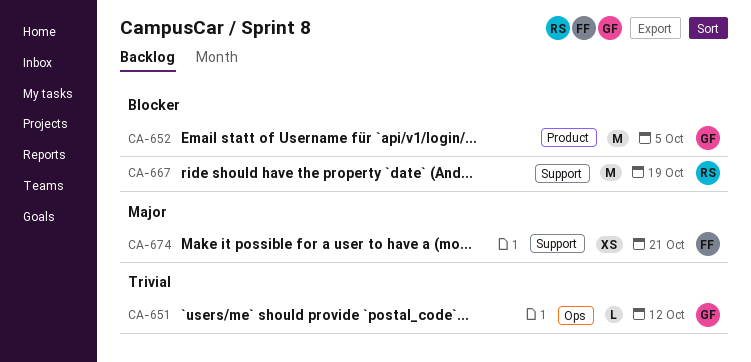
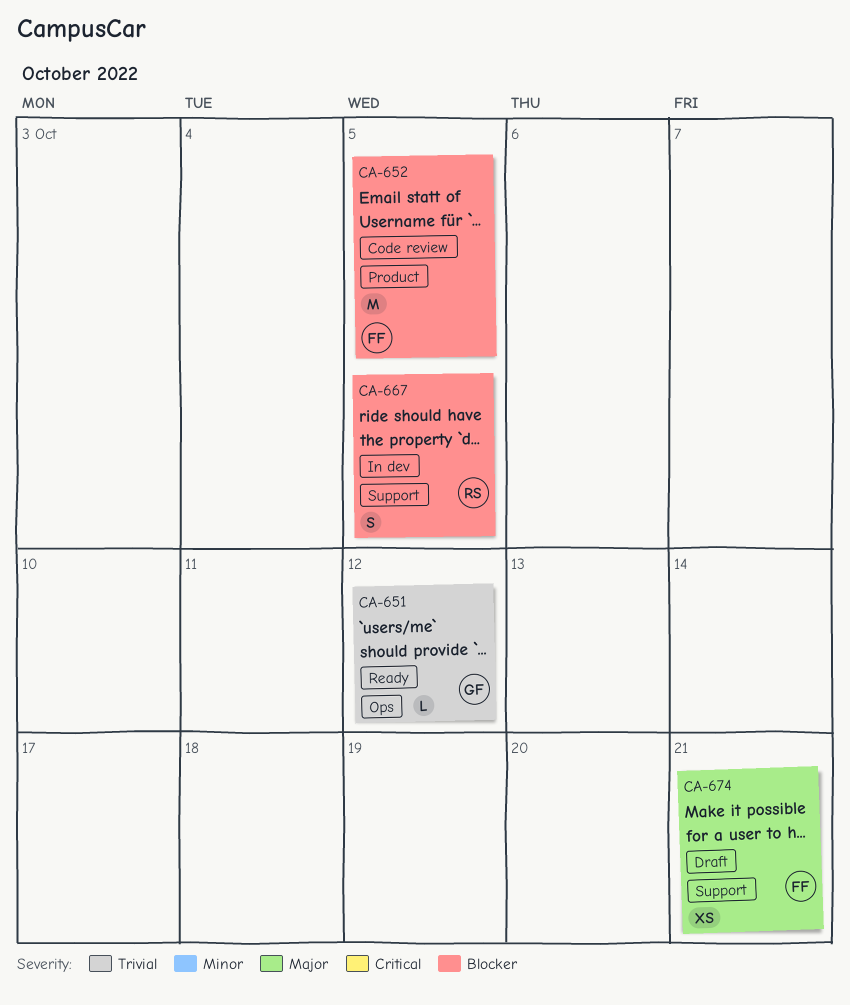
CA-652, owner: GF -> FF
CA-667, estimate: M -> S
CA-667, due: Oct 19 -> Oct 5

